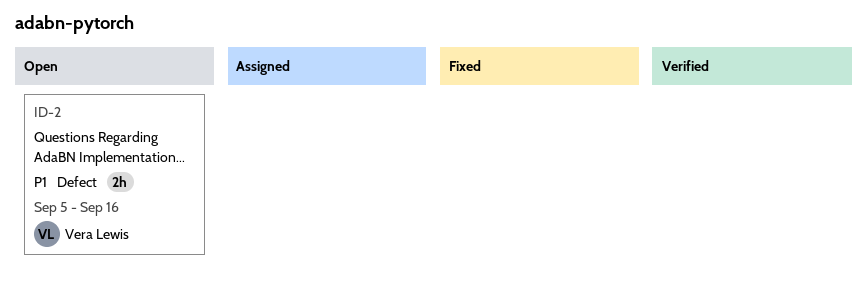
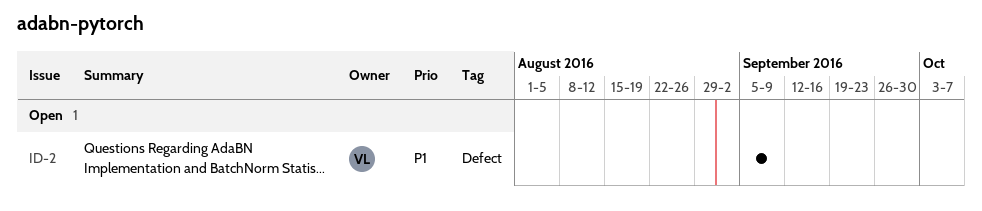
ID-2, due: Sep 16 -> Sep 9

